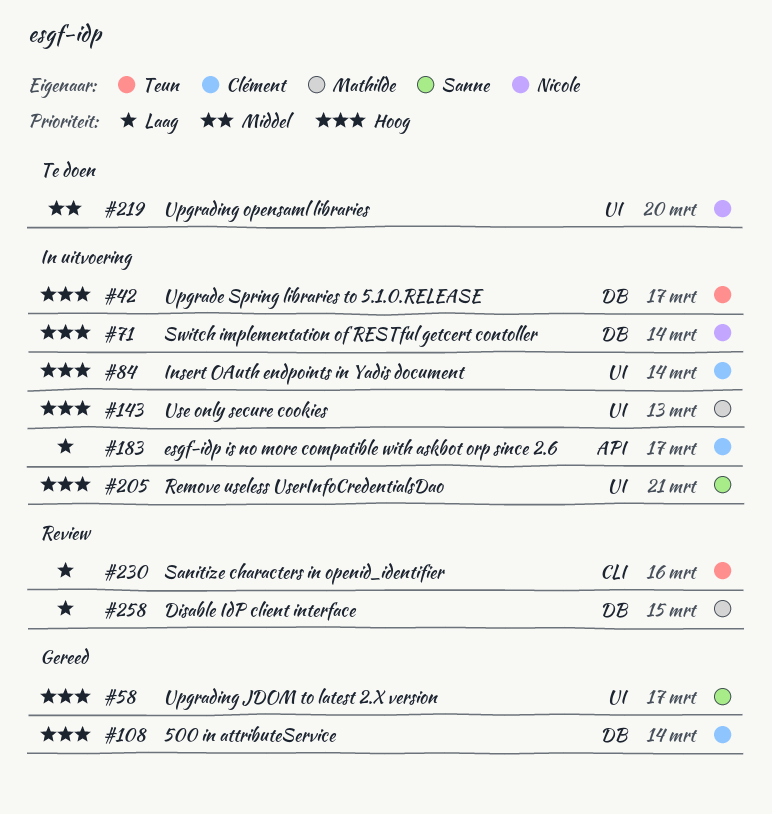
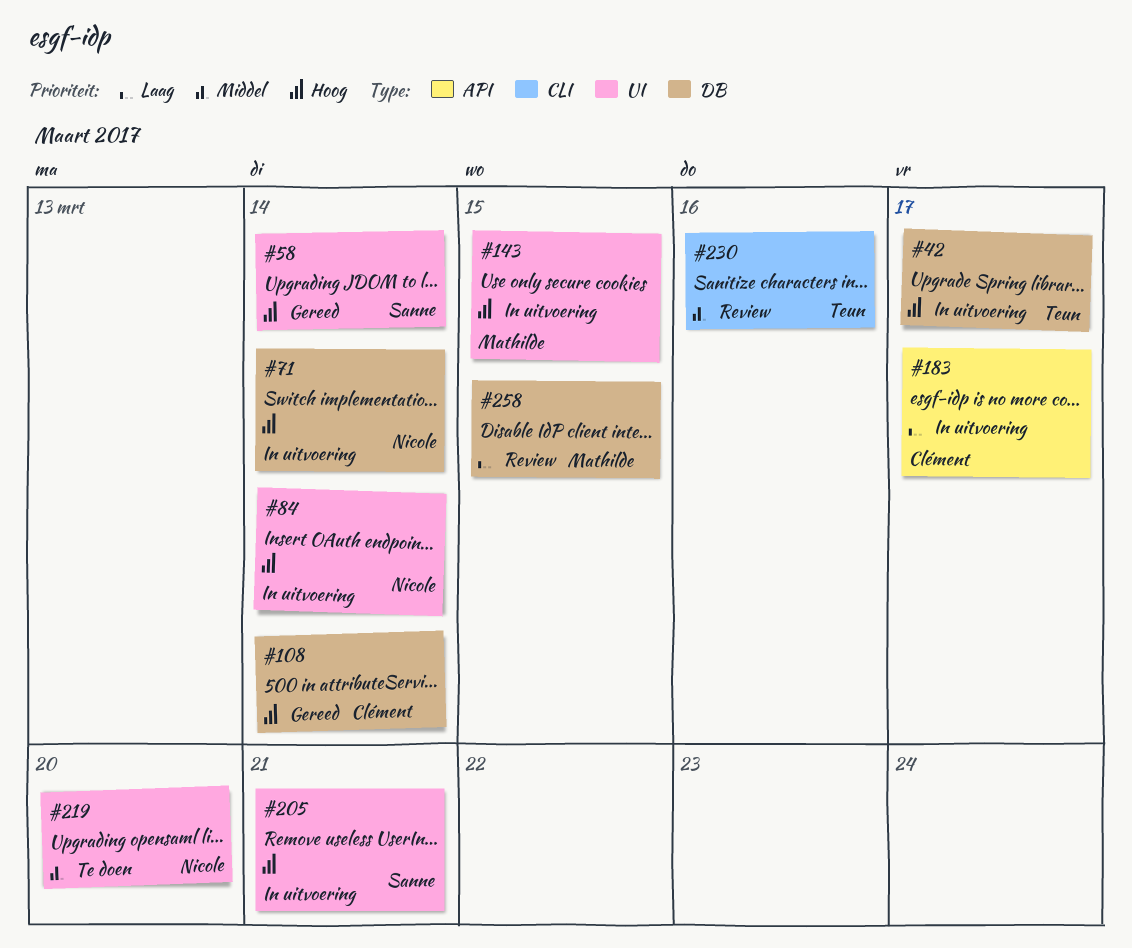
#58, due: Mar 17 -> Mar 14
#84, owner: Clément -> Nicole
#143, due: Mar 13 -> Mar 15
#230, priority: Laag -> Middel

